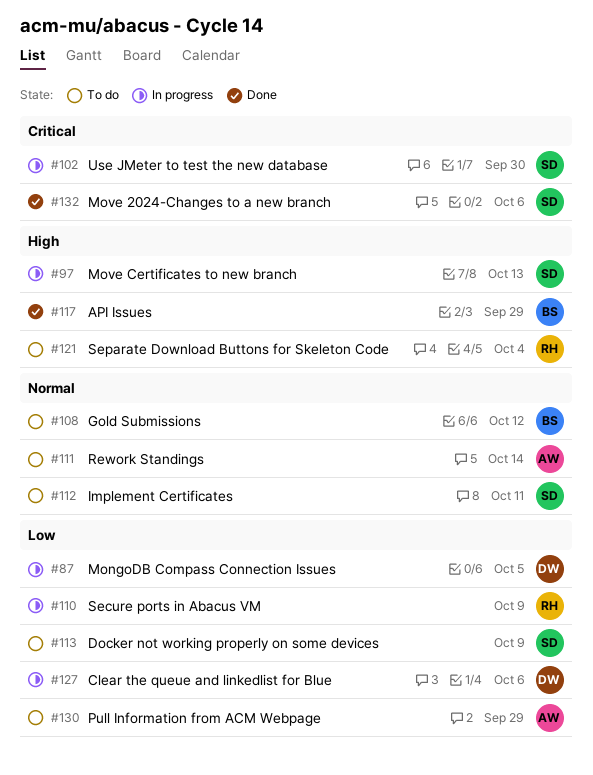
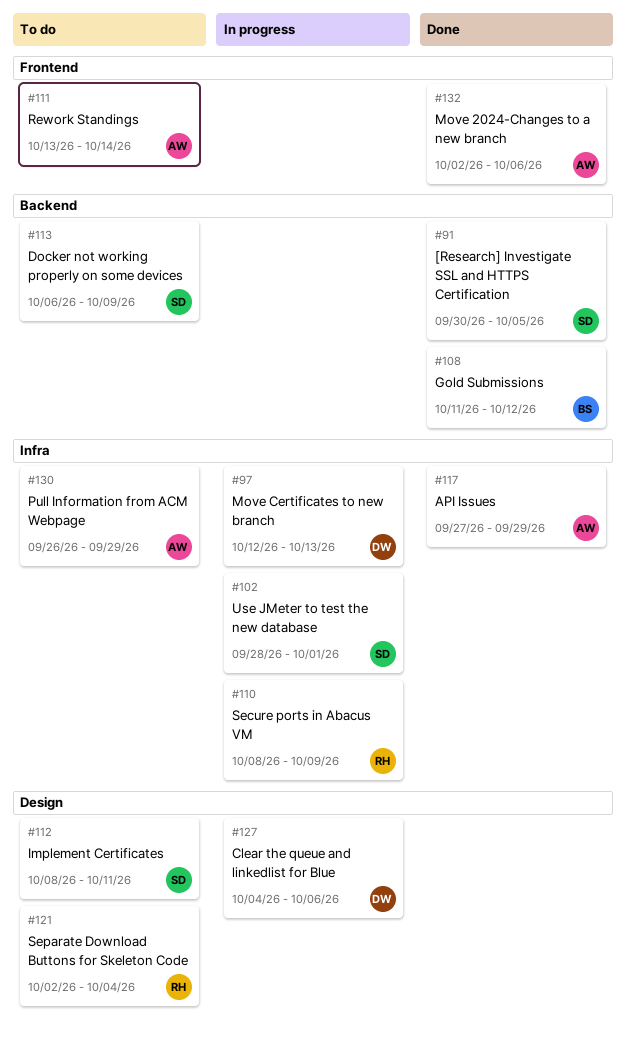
#87: present -> none
#91: none -> present
#97, owner: SD -> DW
#102, due: Sep 30 -> Oct 1
#108, status: To do -> Done
#117, owner: BS -> AW
#132, owner: SD -> AW

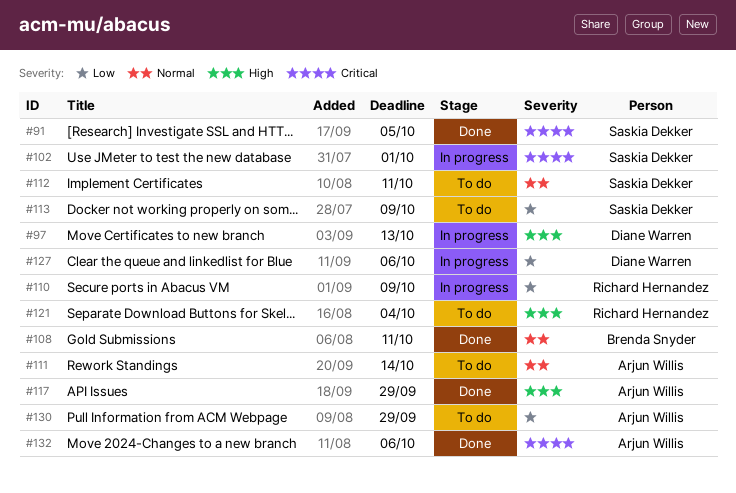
#108, due: Oct 12 -> Oct 11

